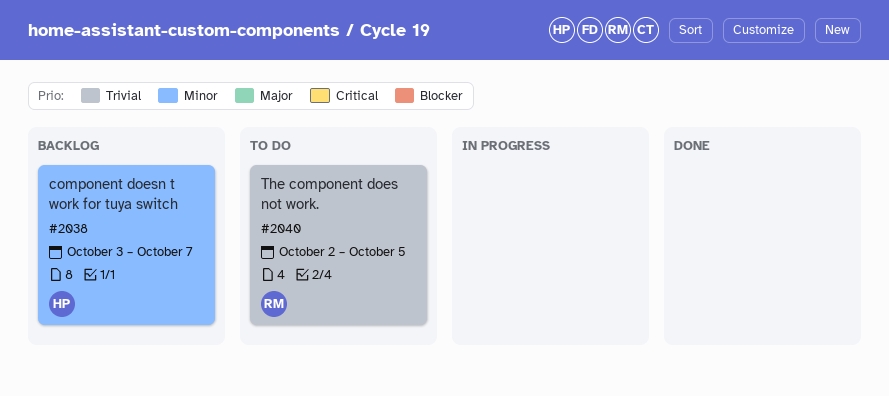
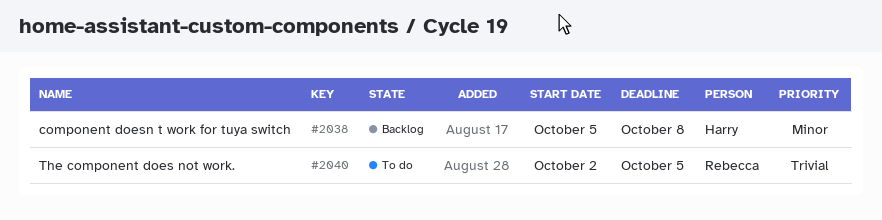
#2038, start: Oct 3 -> Oct 5
#2038, due: Oct 7 -> Oct 8

